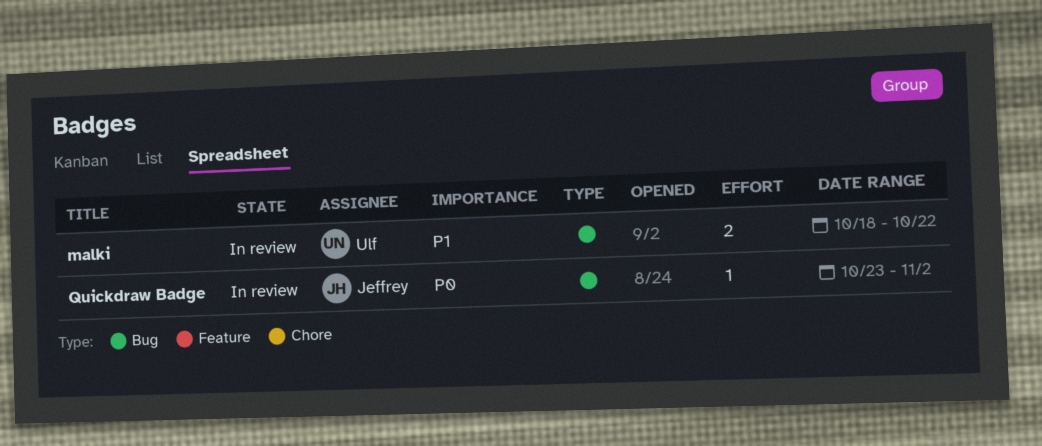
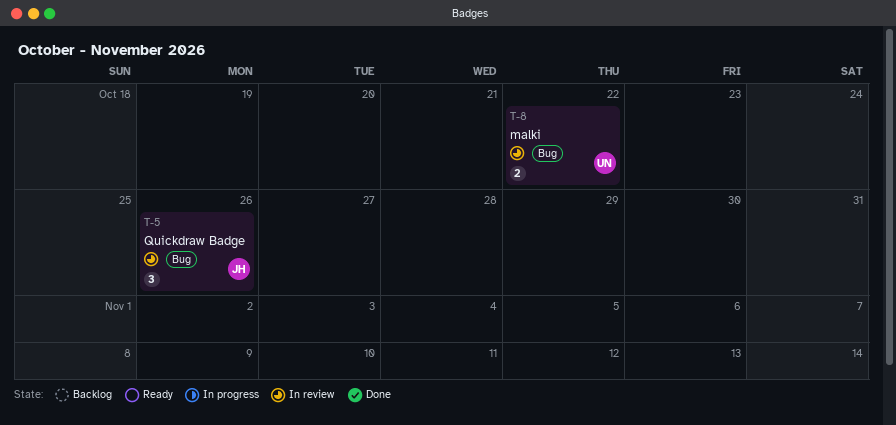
Quickdraw Badge, estimate: 1 -> 3
Quickdraw Badge, due: Nov 2 -> Oct 26

